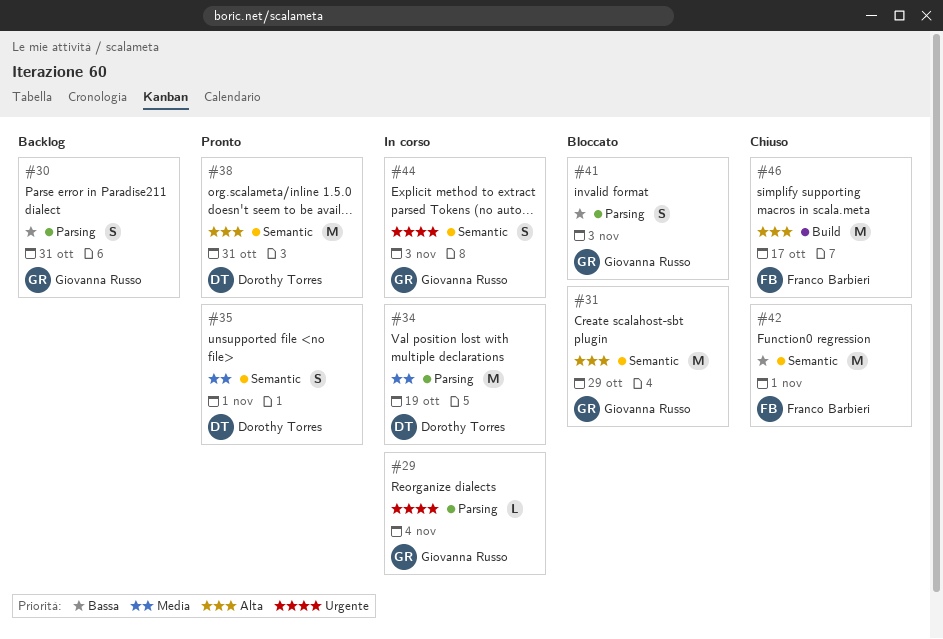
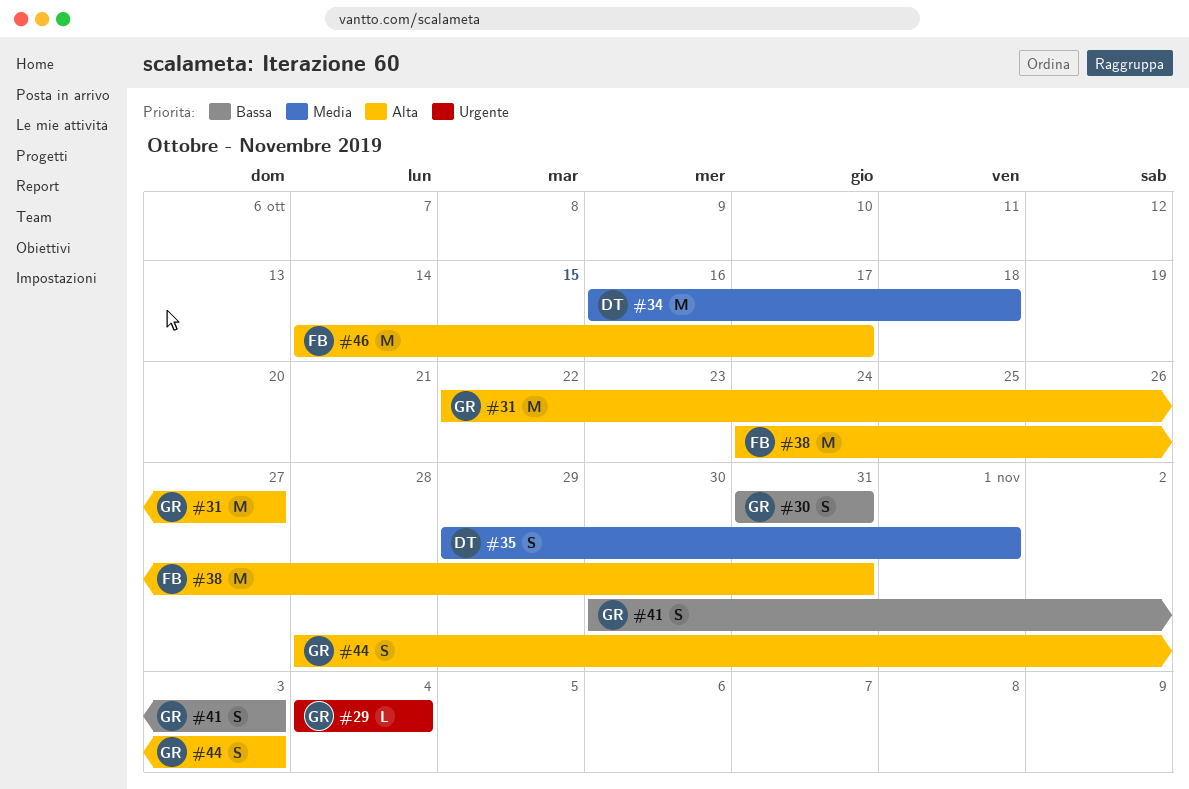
#31, due: Oct 29 -> Oct 27
#34, due: Oct 19 -> Oct 18
#38, owner: Dorothy Torres -> Franco Barbieri
#42: present -> none
#44, priority: Urgente -> Alta

